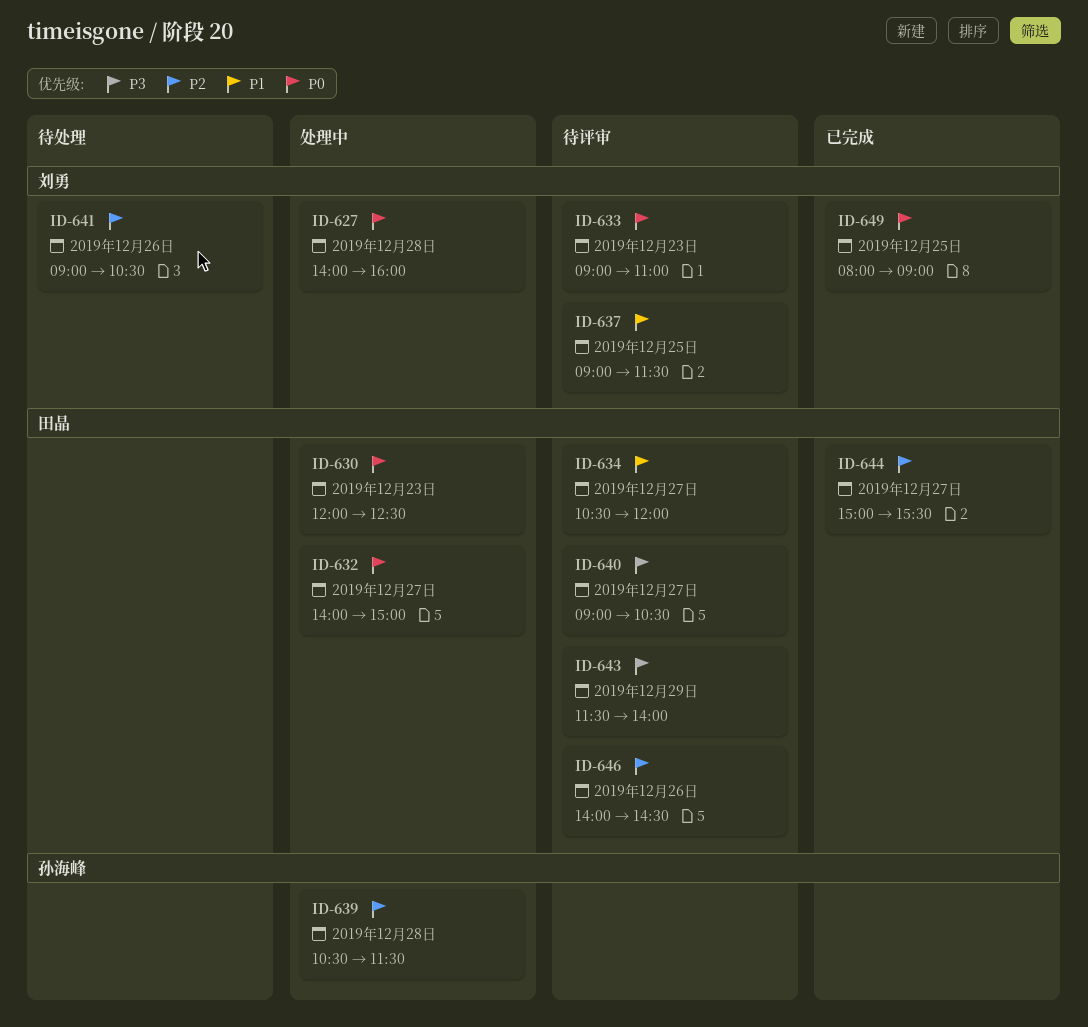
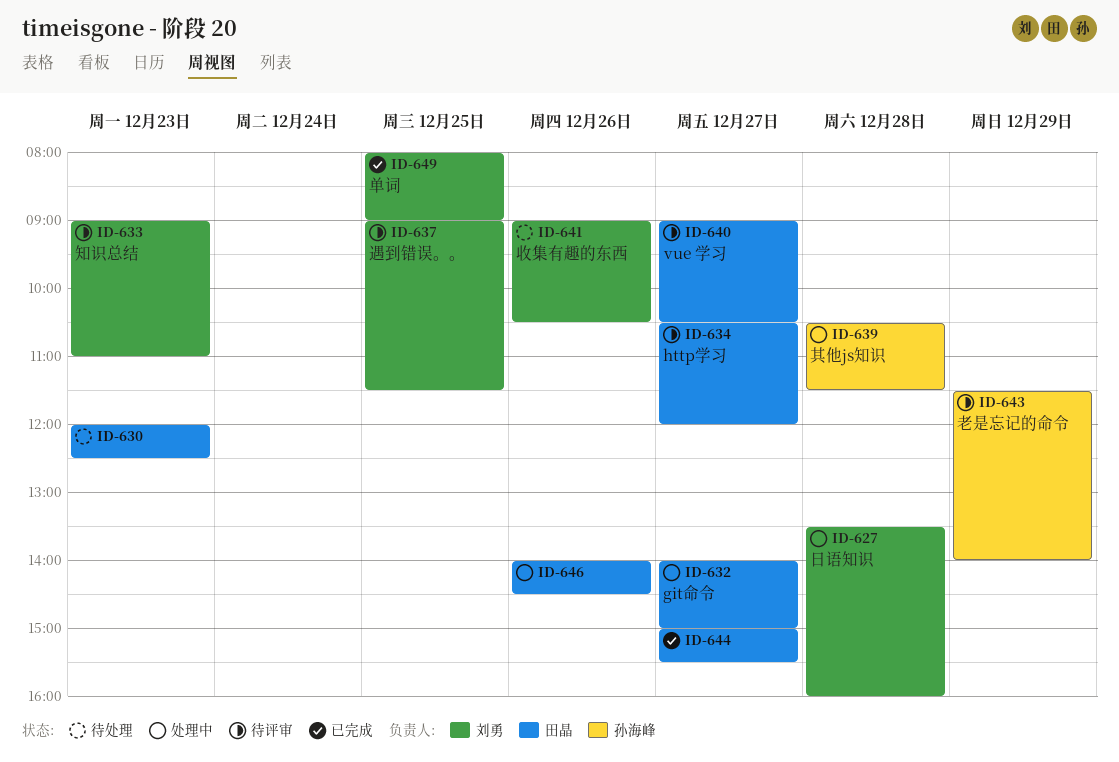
ID-627, begins: 14:00 -> 13:30
ID-630, status: 处理中 -> 待处理
ID-643, owner: 田晶 -> 孙海峰
ID-646, status: 待评审 -> 处理中

